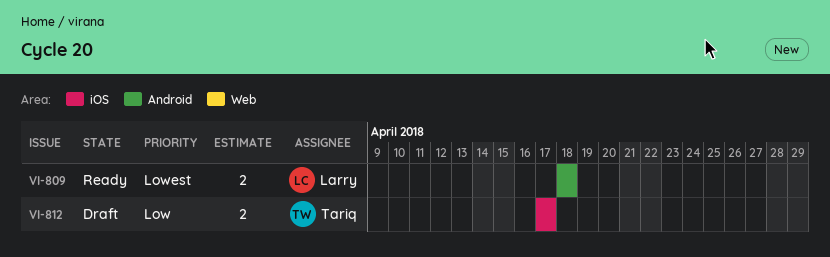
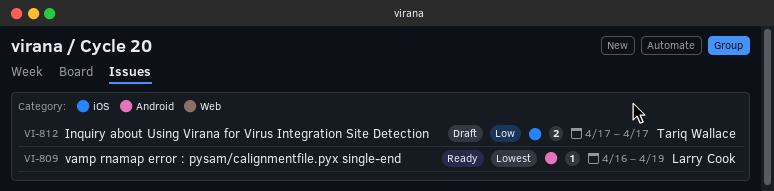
VI-809, estimate: 2 -> 1
VI-809, start: Apr 18 -> Apr 16
VI-809, due: Apr 18 -> Apr 19

